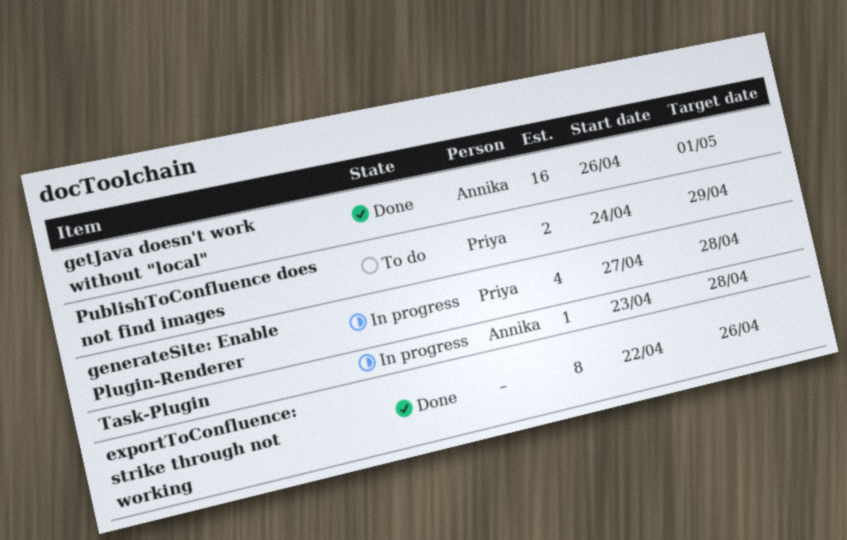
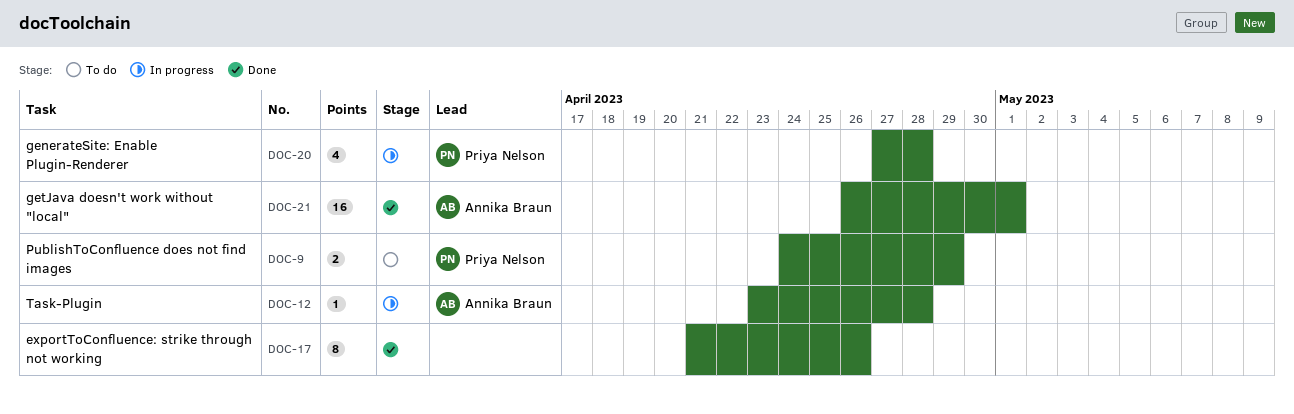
exportToConfluence: strike through not working, start: Apr 22 -> Apr 21

